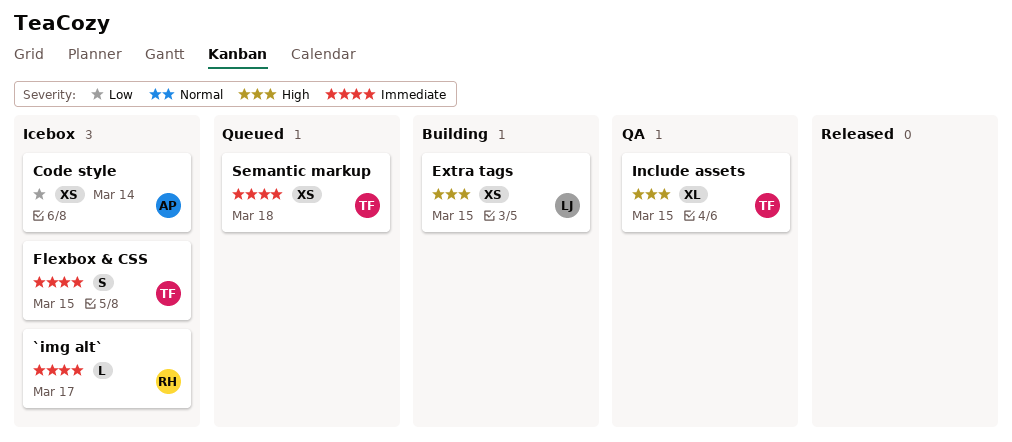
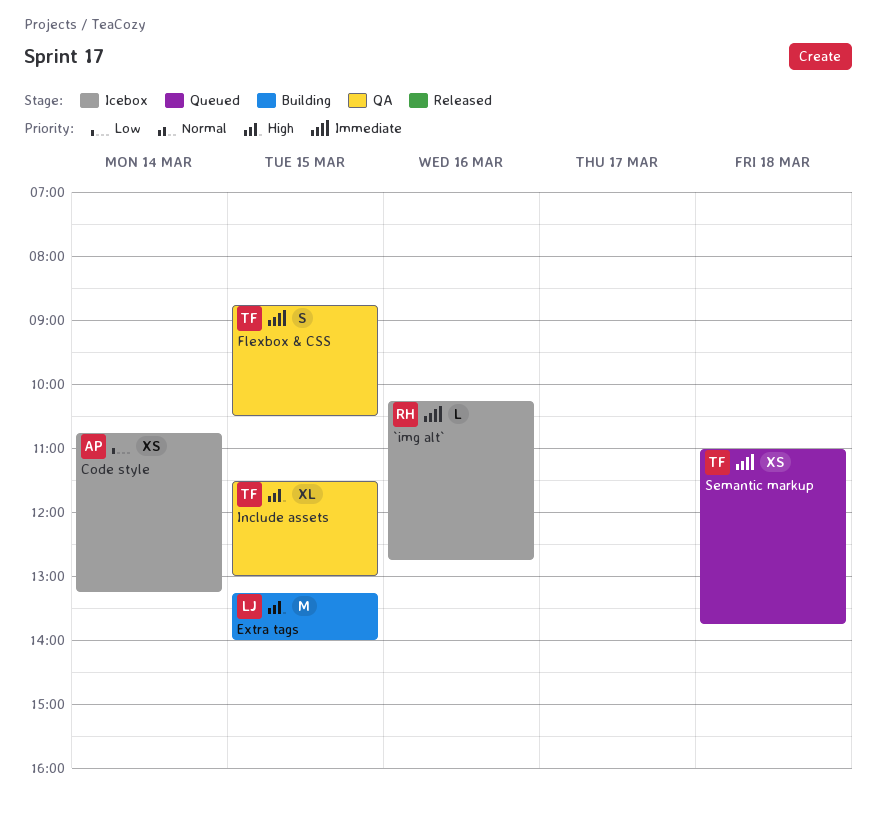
`img alt`, day: Mar 17 -> Mar 16
Extra tags, estimate: XS -> M
Flexbox & CSS, status: Icebox -> QA

